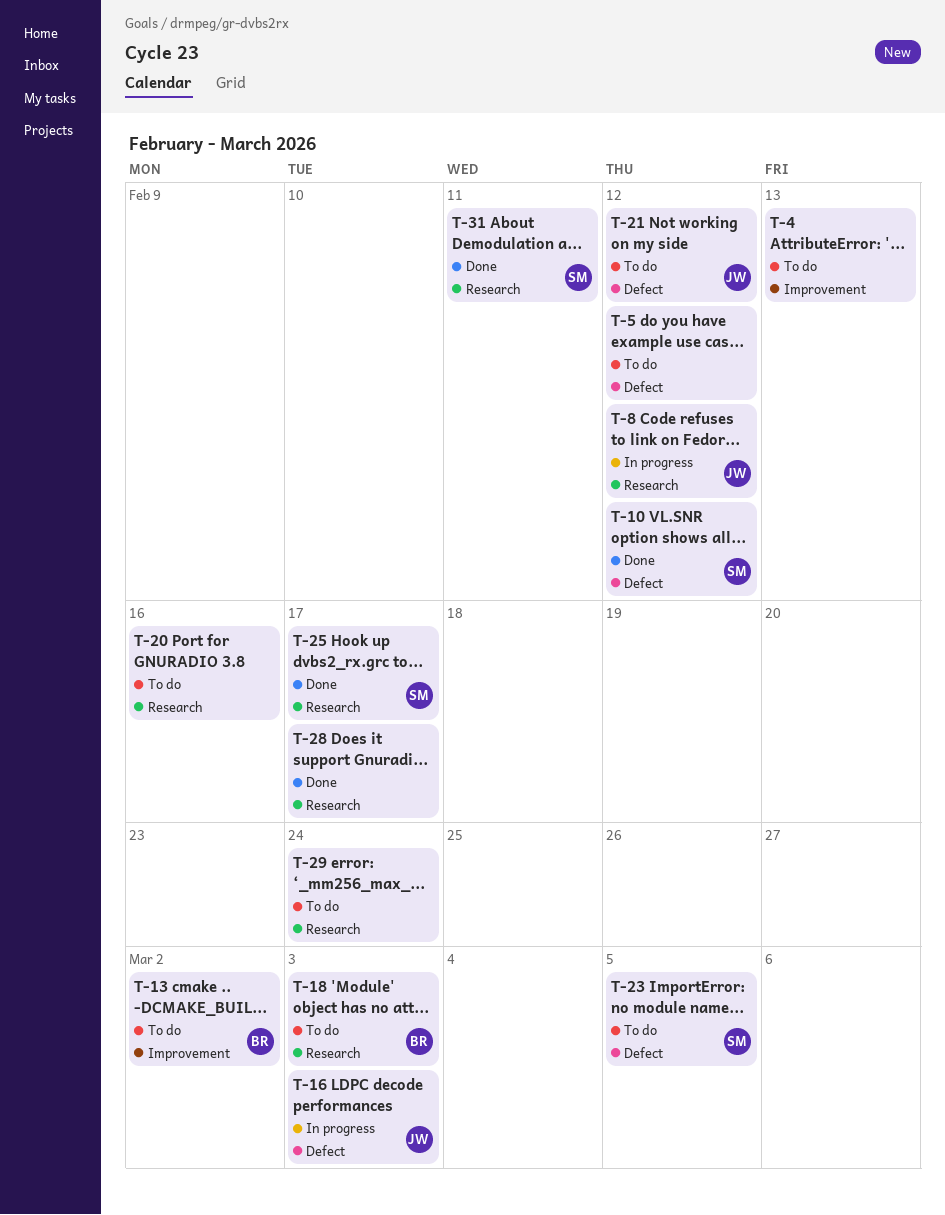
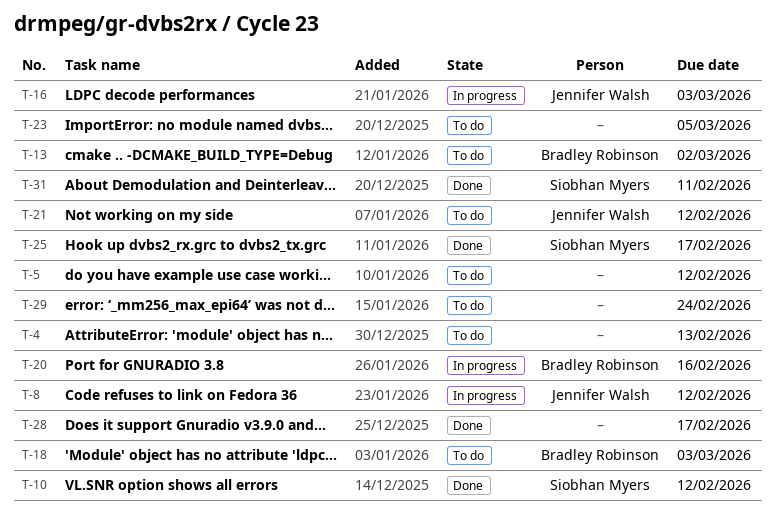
T-20, status: To do -> In progress
T-20, owner: none -> Bradley Robinson
T-23, owner: Siobhan Myers -> none

